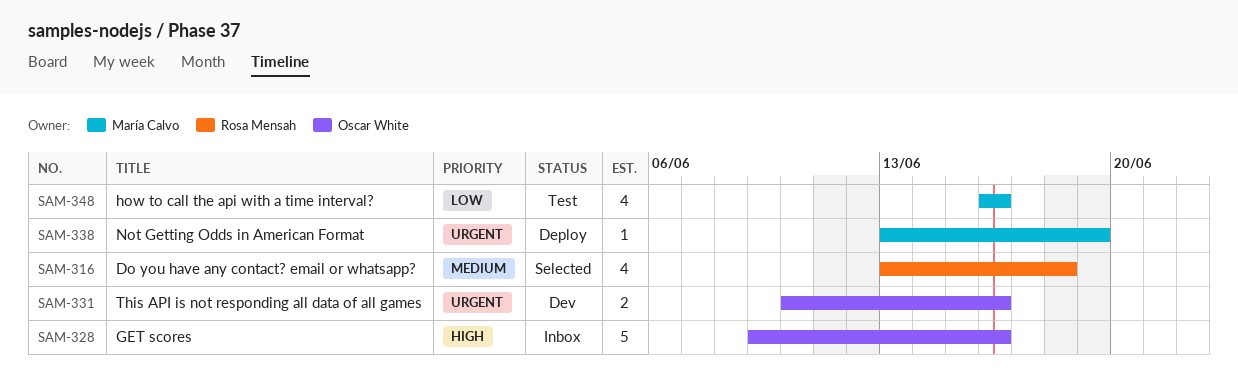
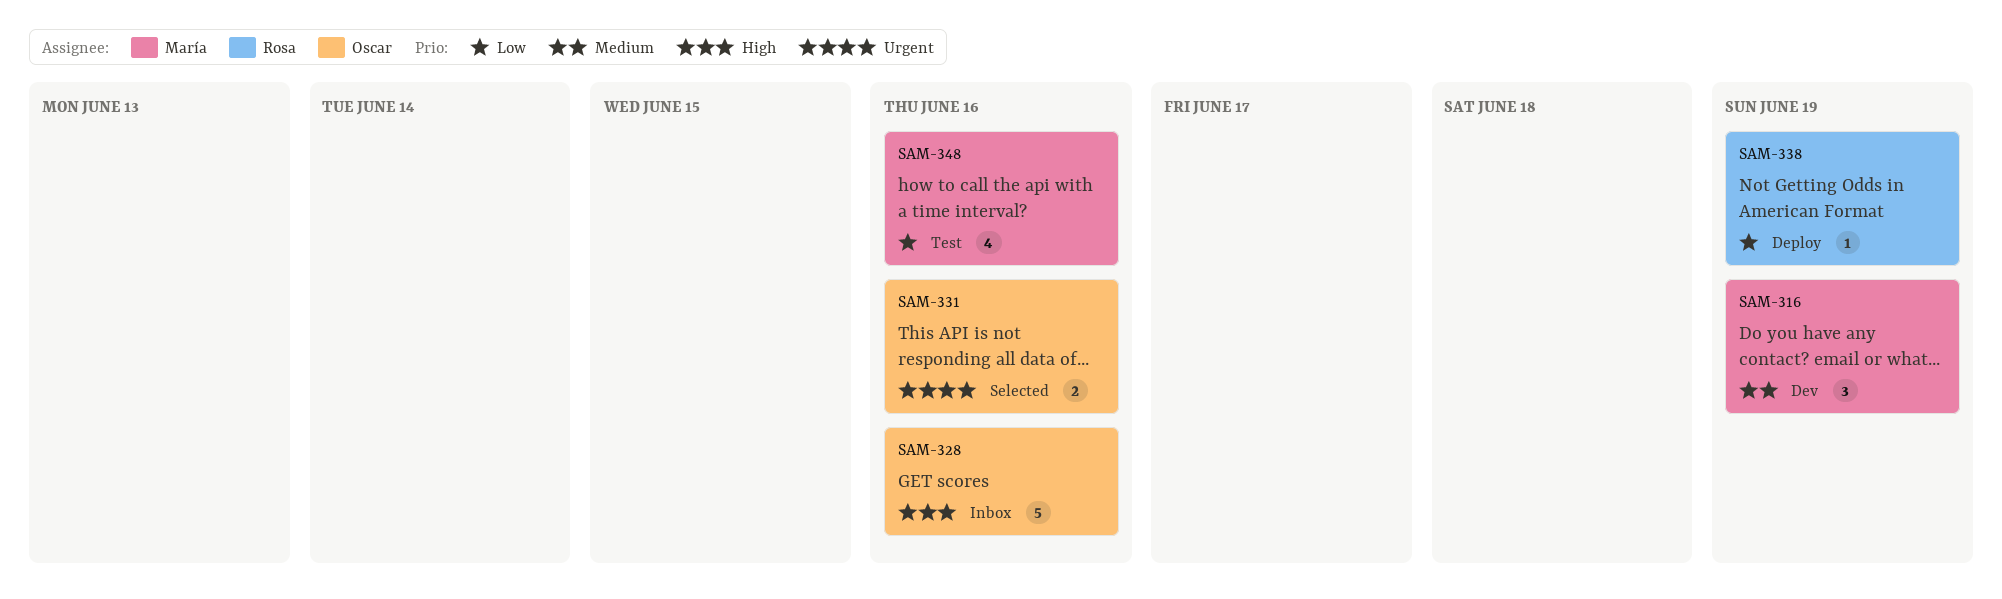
SAM-316, status: Selected -> Dev
SAM-316, owner: Rosa Mensah -> María Calvo
SAM-316, estimate: 4 -> 3
SAM-316, due: Jun 18 -> Jun 19
SAM-331, status: Dev -> Selected
SAM-338, owner: María Calvo -> Rosa Mensah
SAM-338, priority: Urgent -> Low

